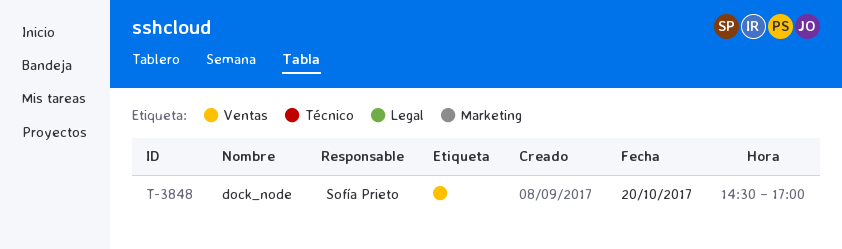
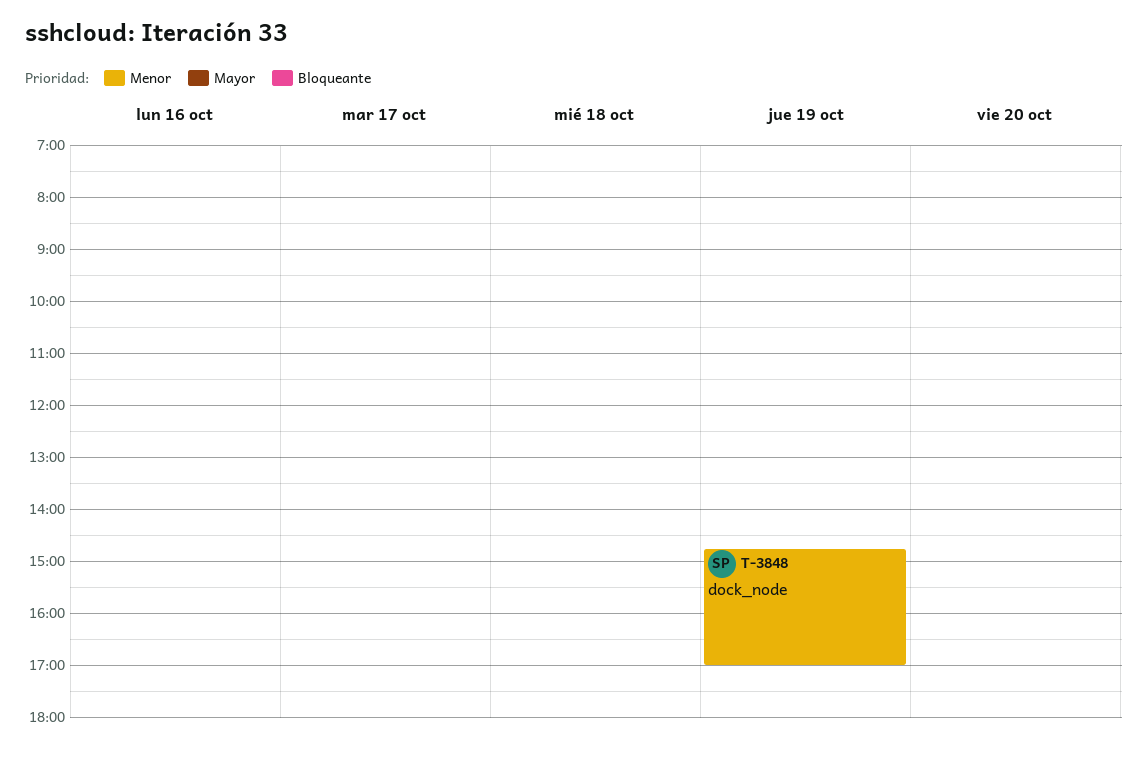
T-3848, day: Oct 20 -> Oct 19
T-3848, begins: 14:30 -> 14:45

